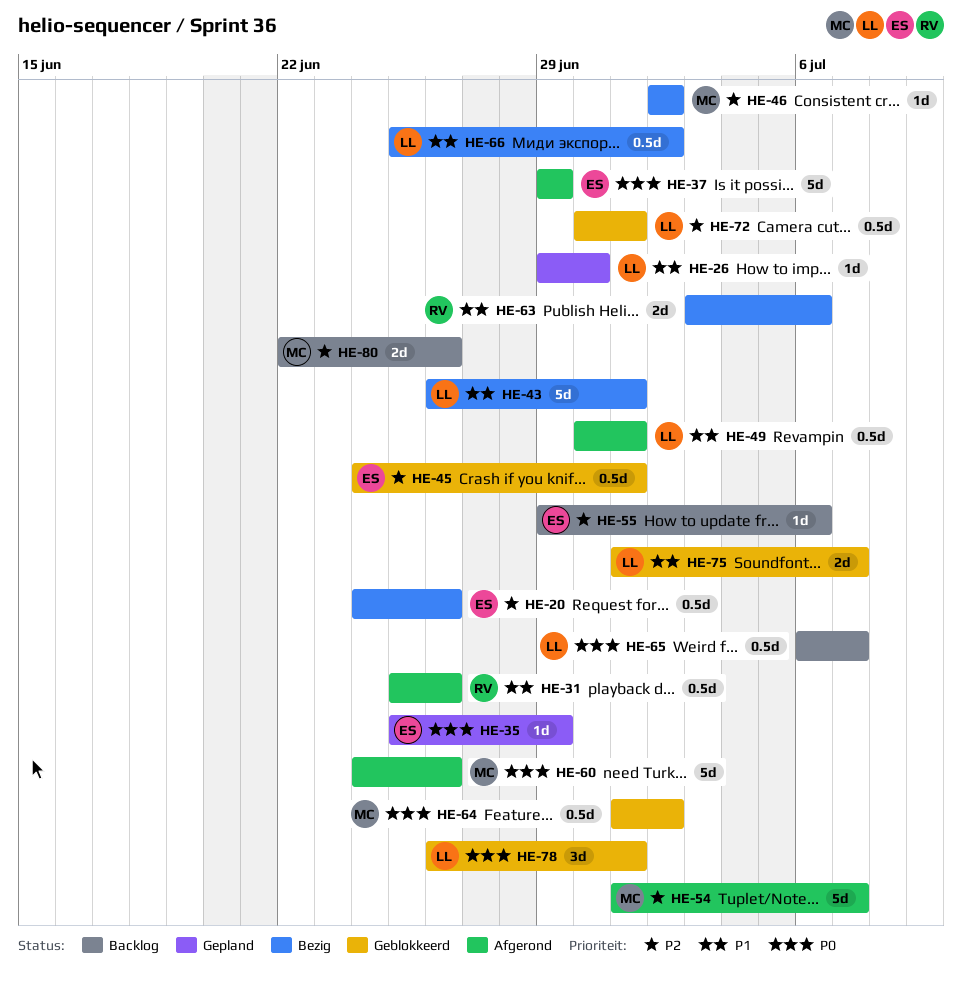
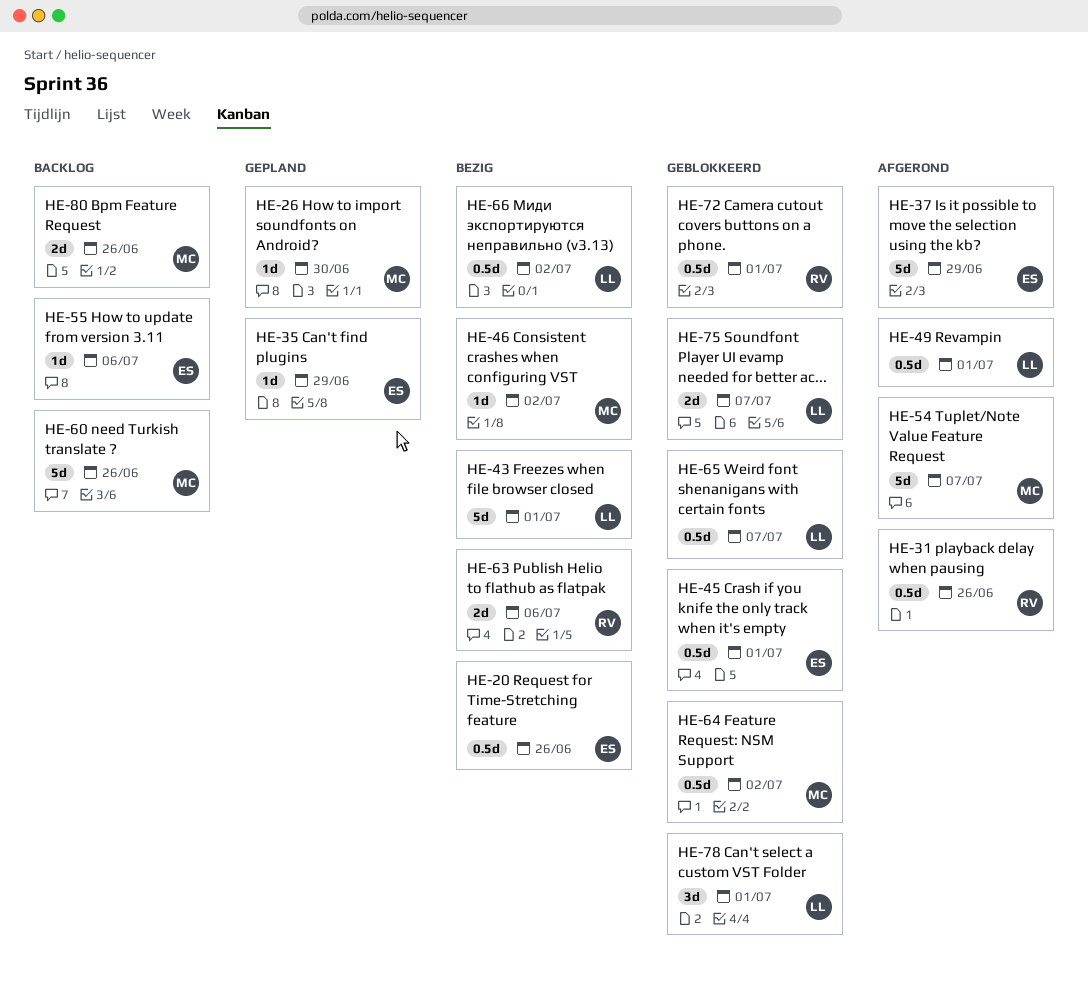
HE-26, owner: LL -> MC
HE-60, status: Afgerond -> Backlog
HE-65, status: Backlog -> Geblokkeerd
HE-72, owner: LL -> RV

